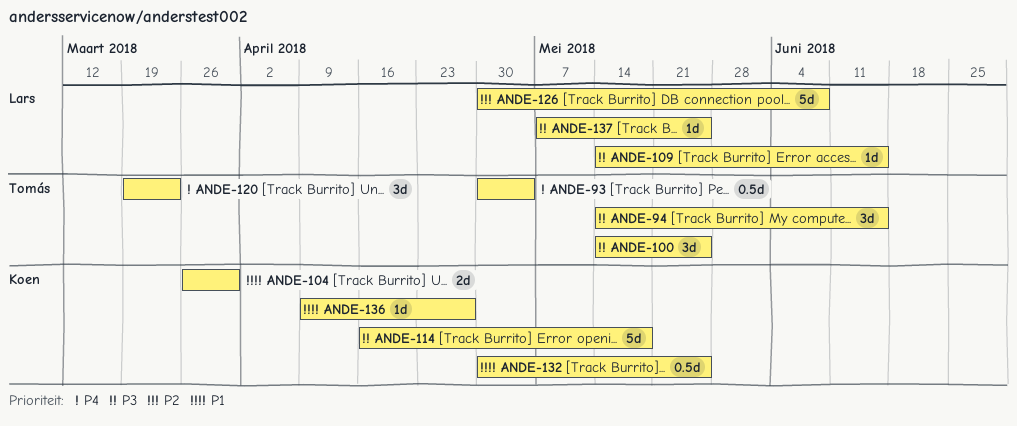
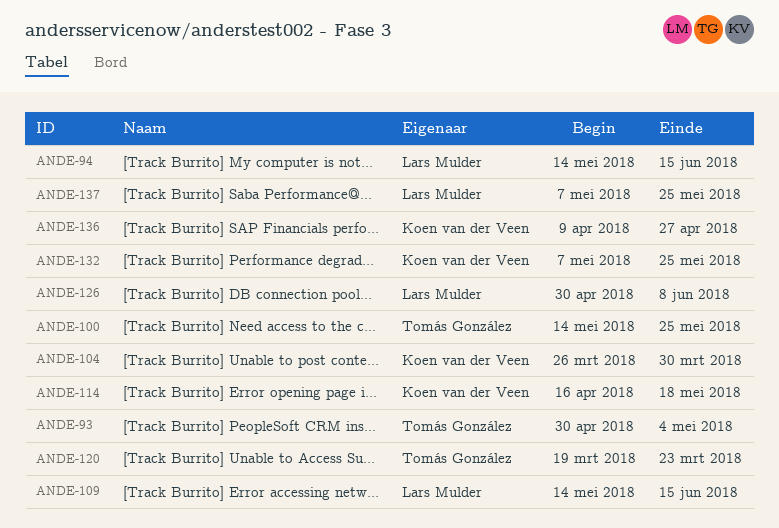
ANDE-94, owner: Tomás González -> Lars Mulder
ANDE-132, start: Apr 30 -> May 7

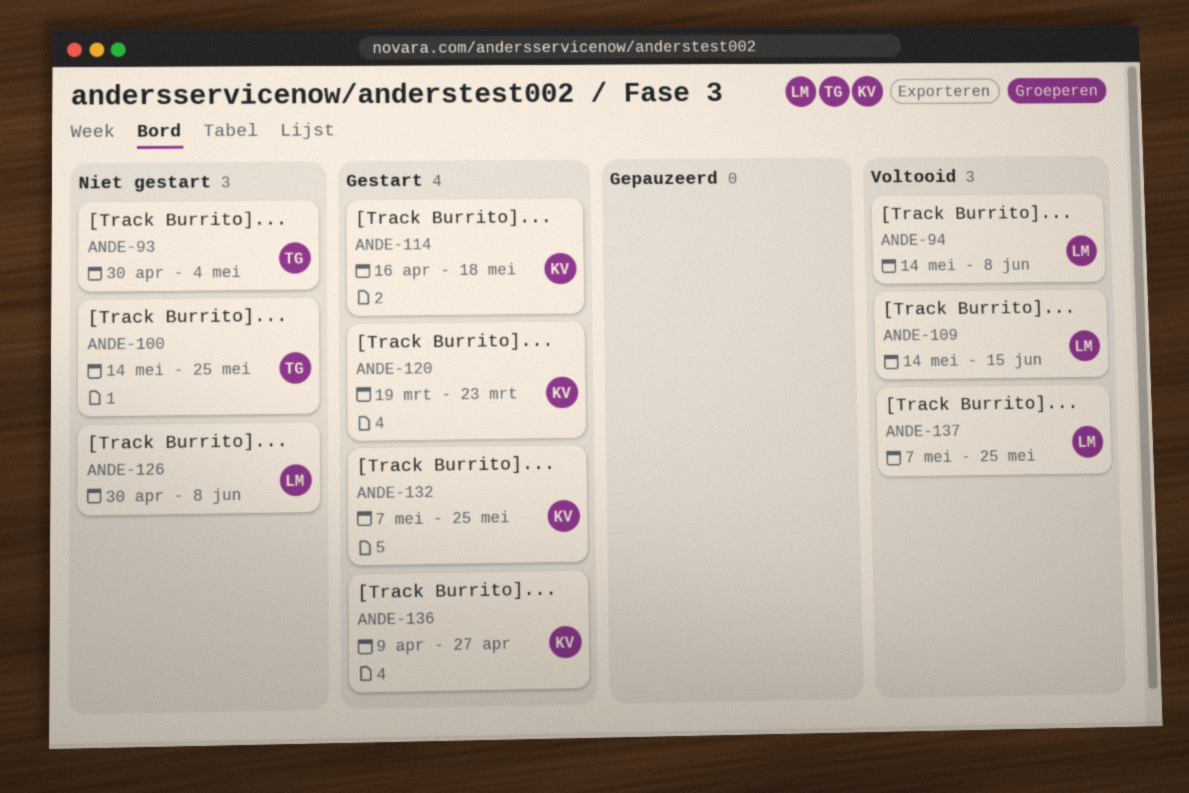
ANDE-94, due: Jun 15 -> Jun 8
ANDE-104: present -> none
ANDE-120, owner: Tomás González -> Koen van der Veen

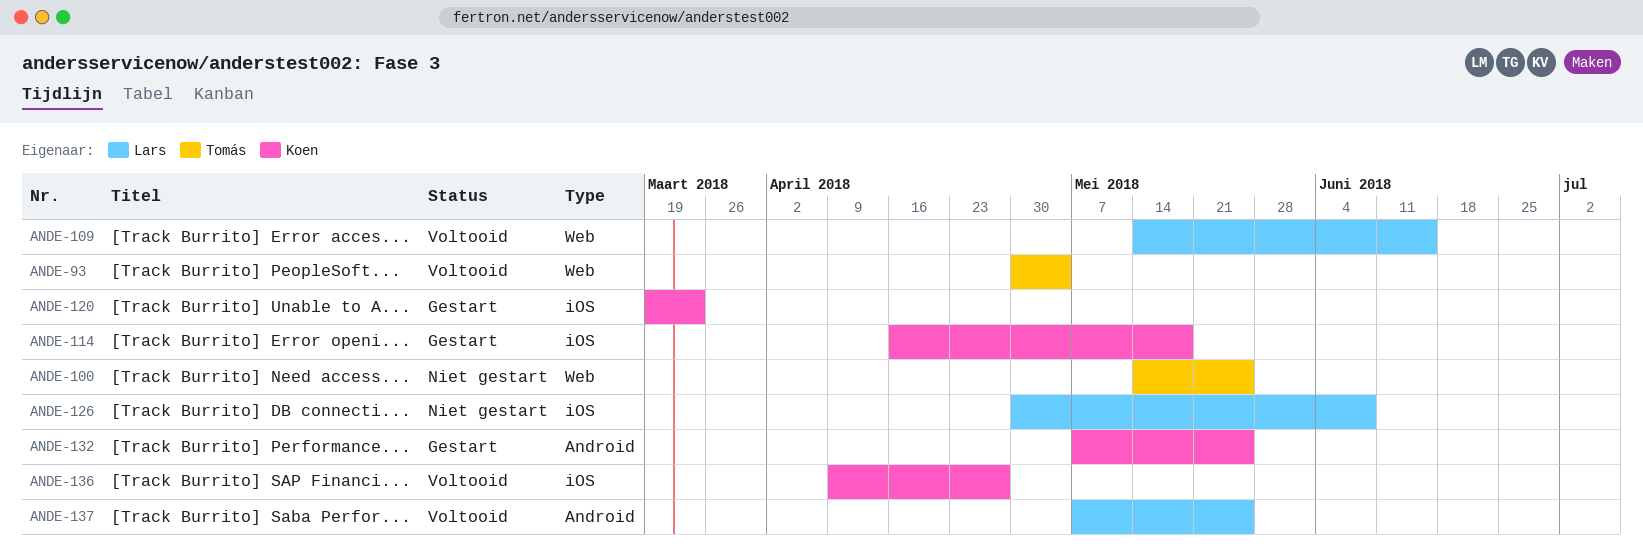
ANDE-93, status: Niet gestart -> Voltooid
ANDE-94: present -> none
ANDE-136, status: Gestart -> Voltooid

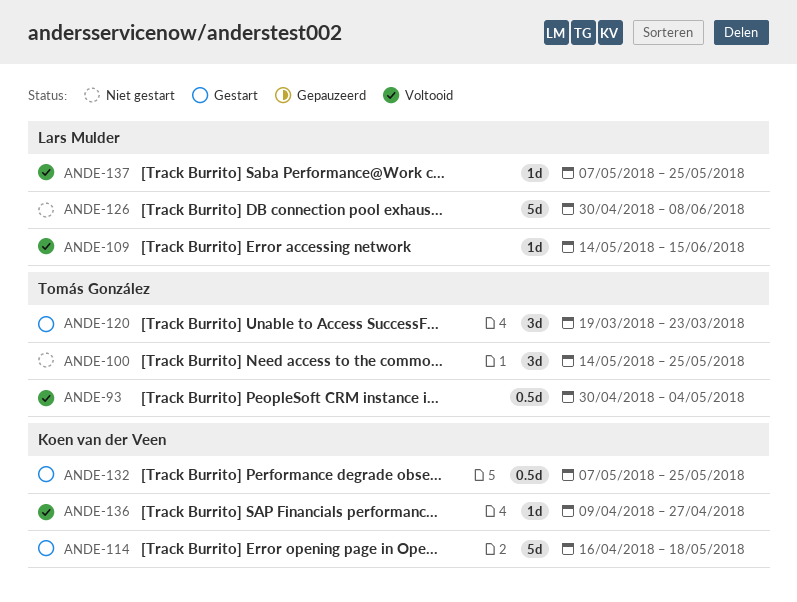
ANDE-120, owner: Koen van der Veen -> Tomás González

